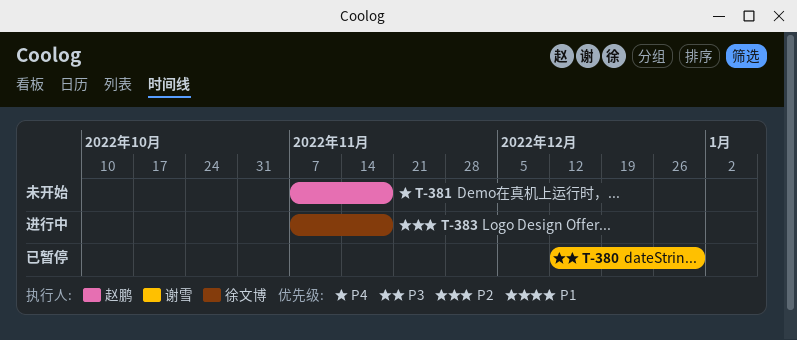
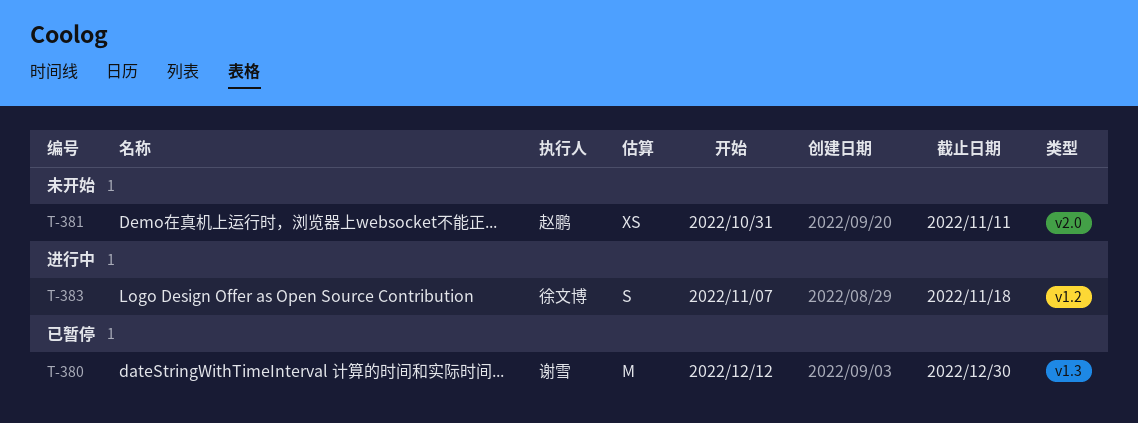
T-381, start: Nov 7 -> Oct 31
T-381, due: Nov 18 -> Nov 11

